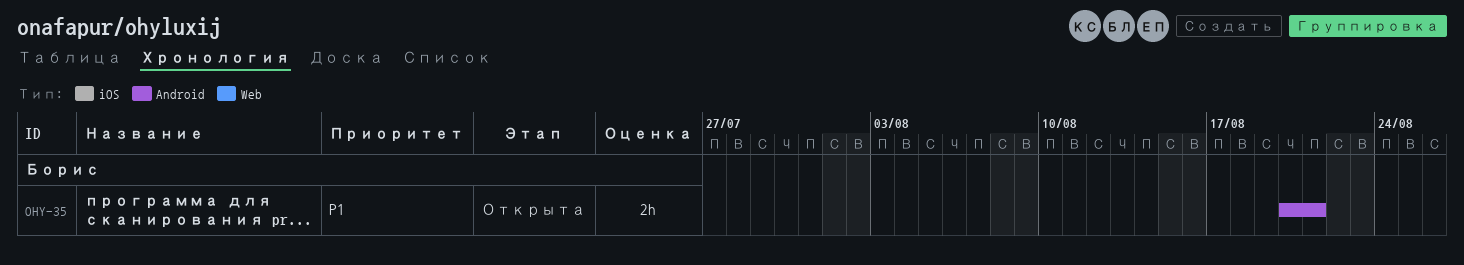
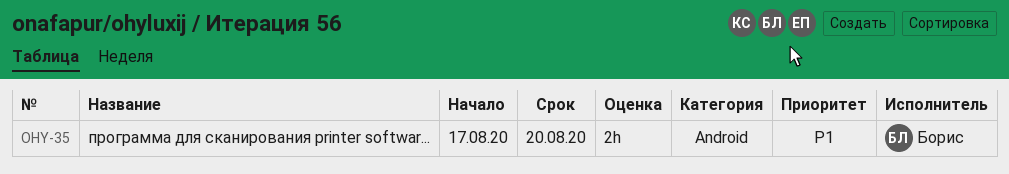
OHY-35, start: Aug 20 -> Aug 17
OHY-35, due: Aug 21 -> Aug 20

